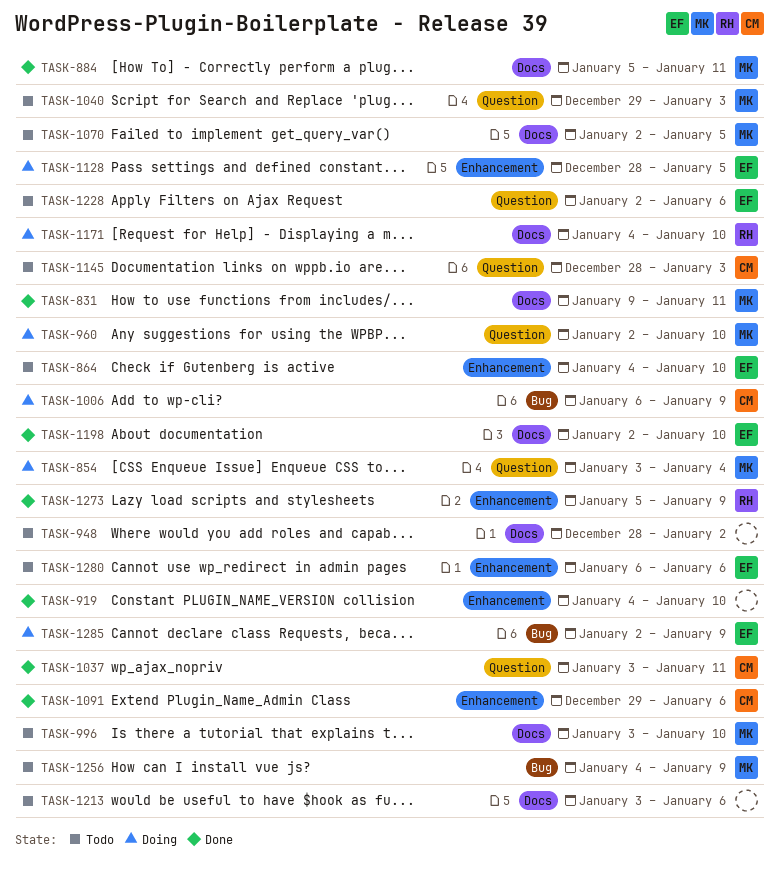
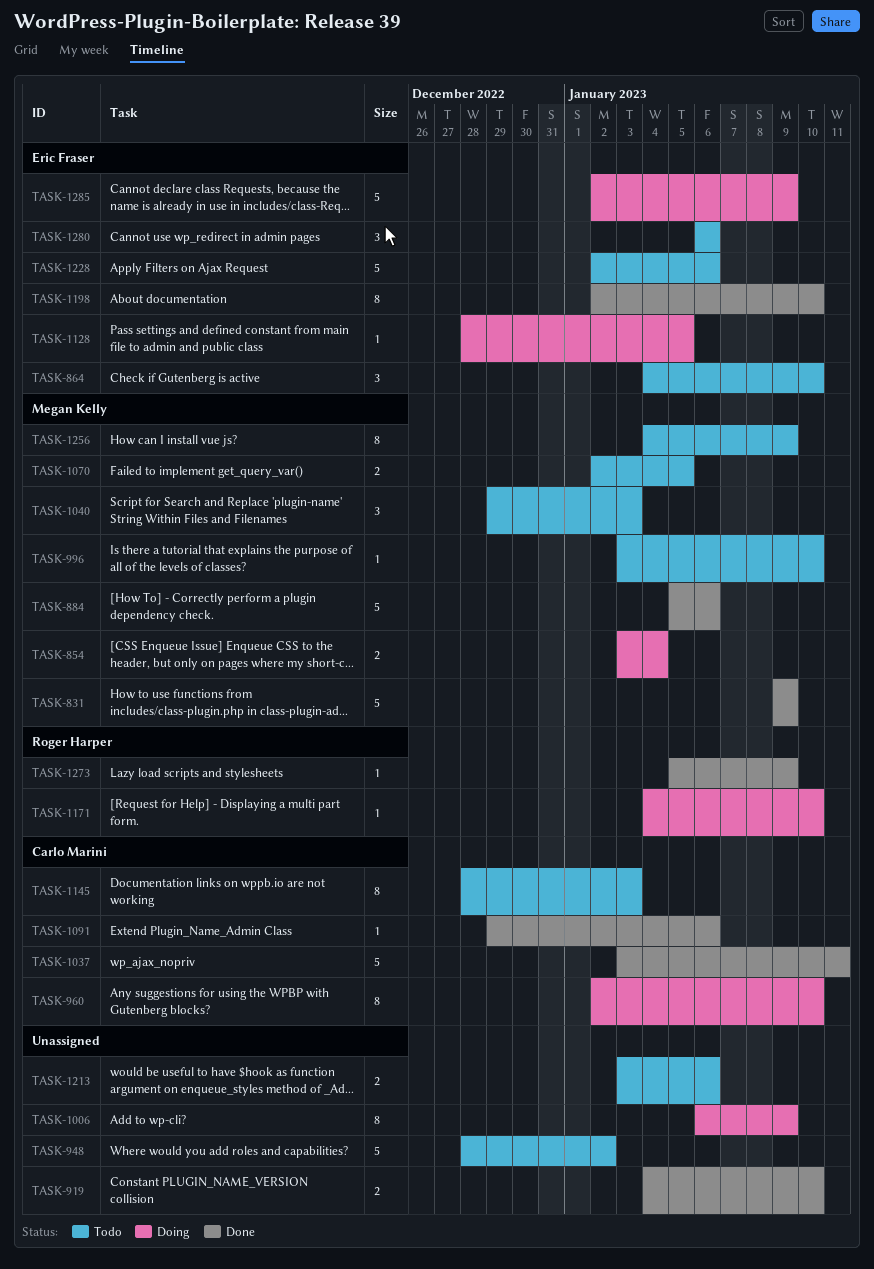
TASK-831, due: Jan 11 -> Jan 9
TASK-884, due: Jan 11 -> Jan 6
TASK-960, owner: Megan Kelly -> Carlo Marini
TASK-1006, owner: Carlo Marini -> none

